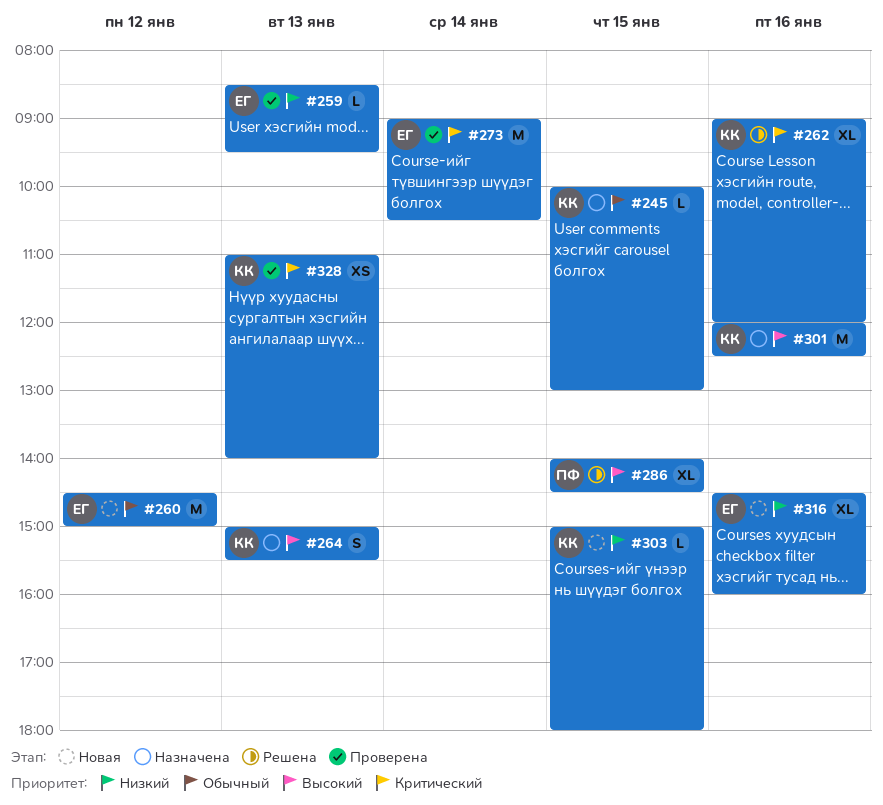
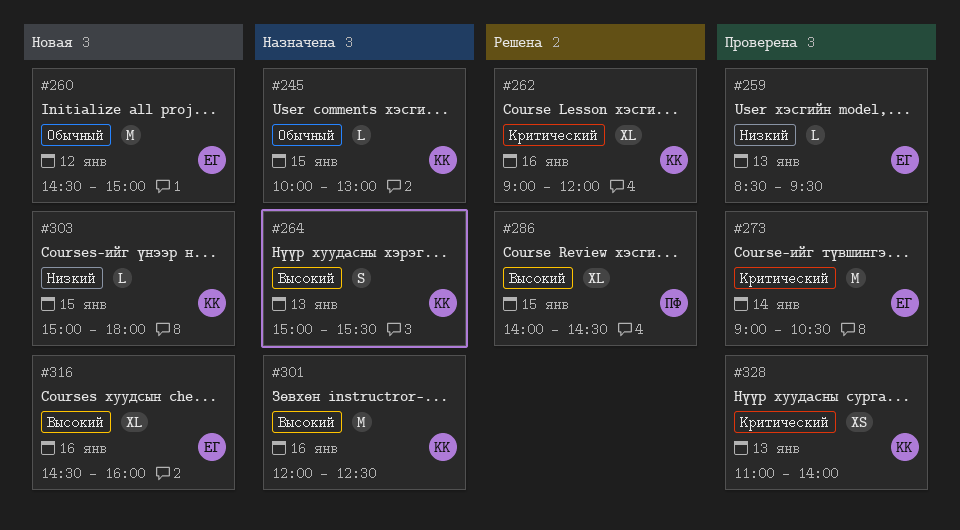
#316, priority: Низкий -> Высокий

